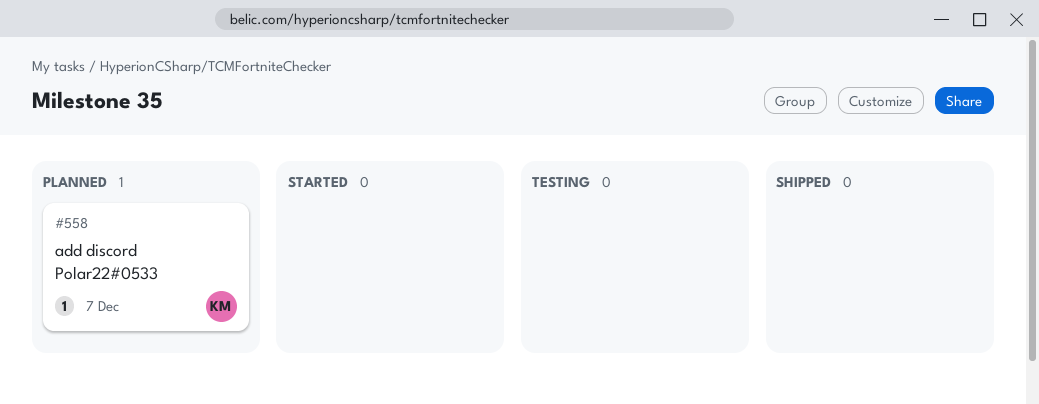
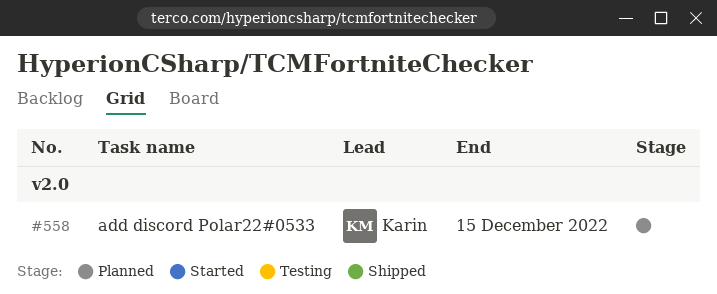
#558, due: Dec 7 -> Dec 15

